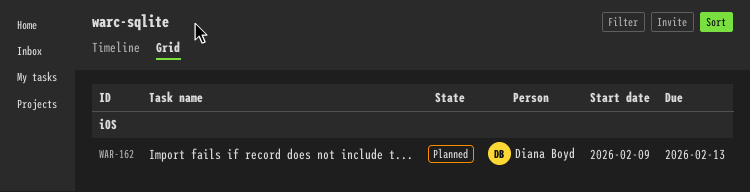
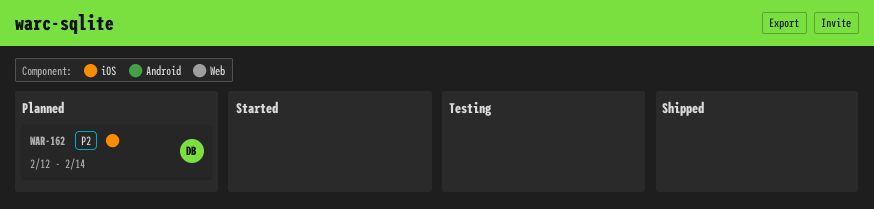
WAR-162, start: Feb 9 -> Feb 12
WAR-162, due: Feb 13 -> Feb 14

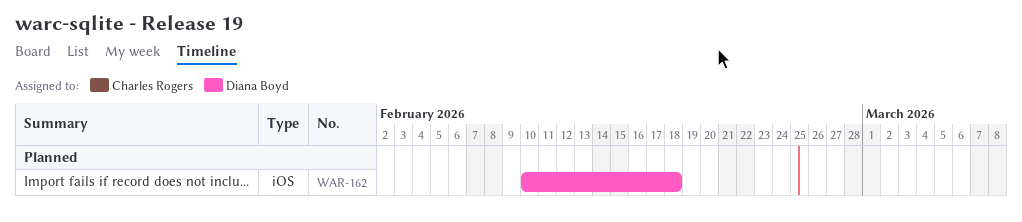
WAR-162, start: Feb 12 -> Feb 10
WAR-162, due: Feb 14 -> Feb 18

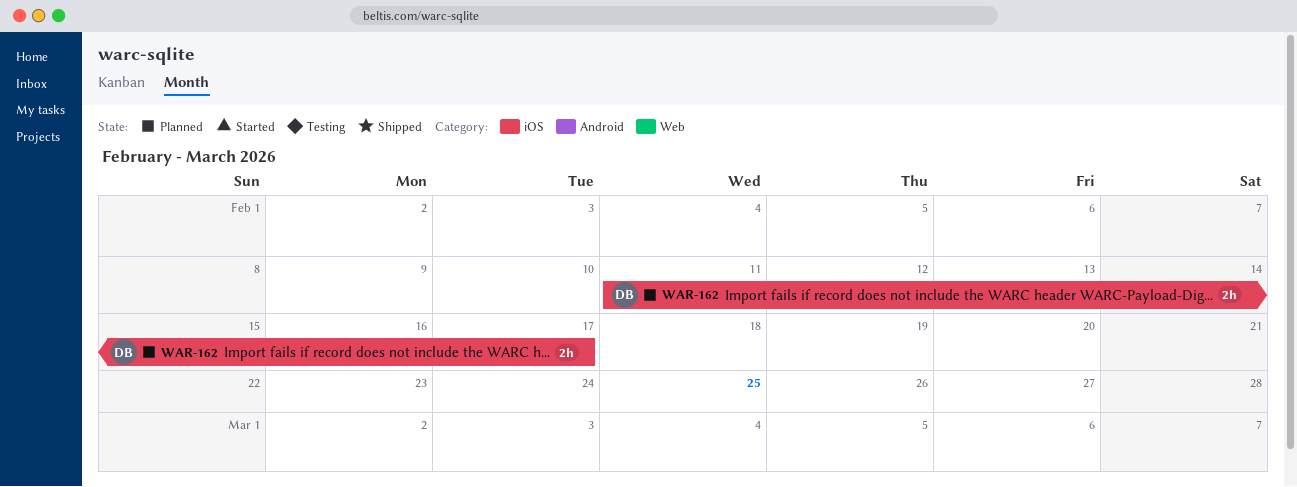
WAR-162, start: Feb 10 -> Feb 11
WAR-162, due: Feb 18 -> Feb 17

